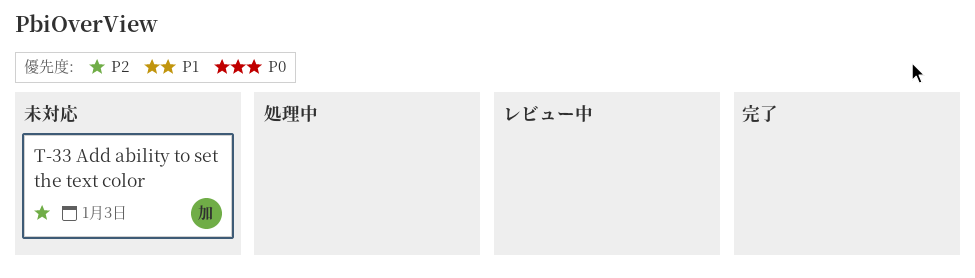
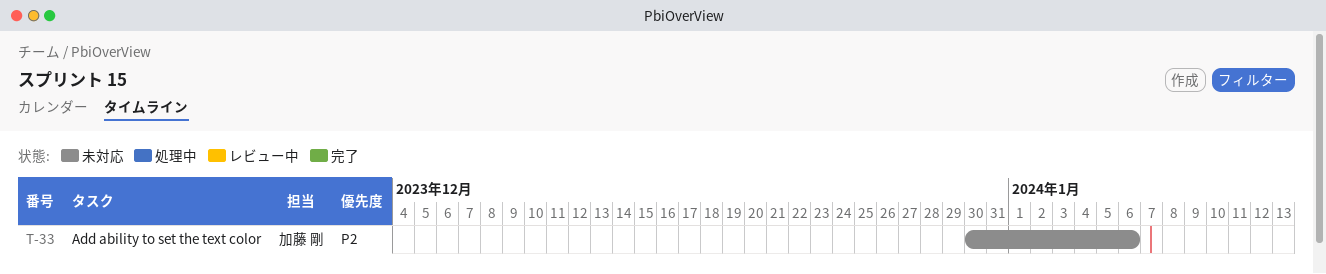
T-33, due: Jan 3 -> Jan 6

